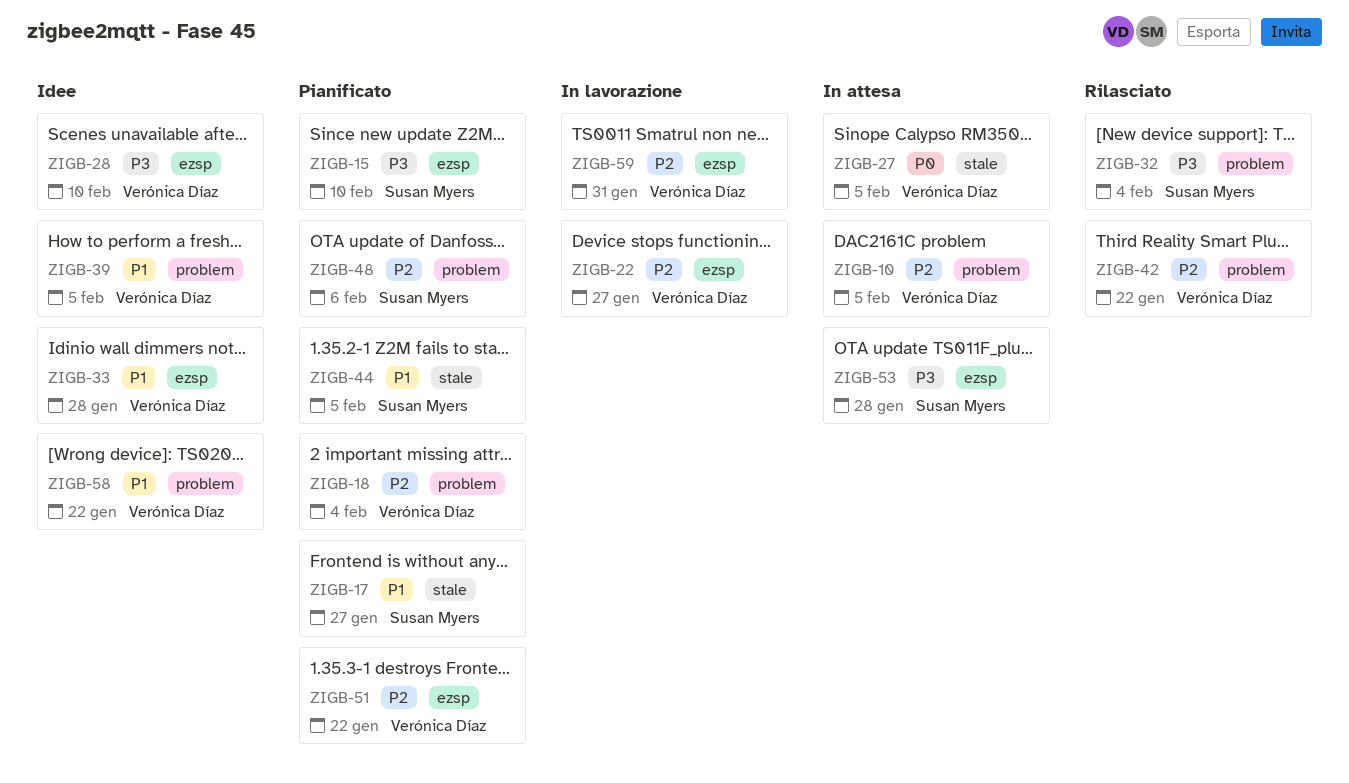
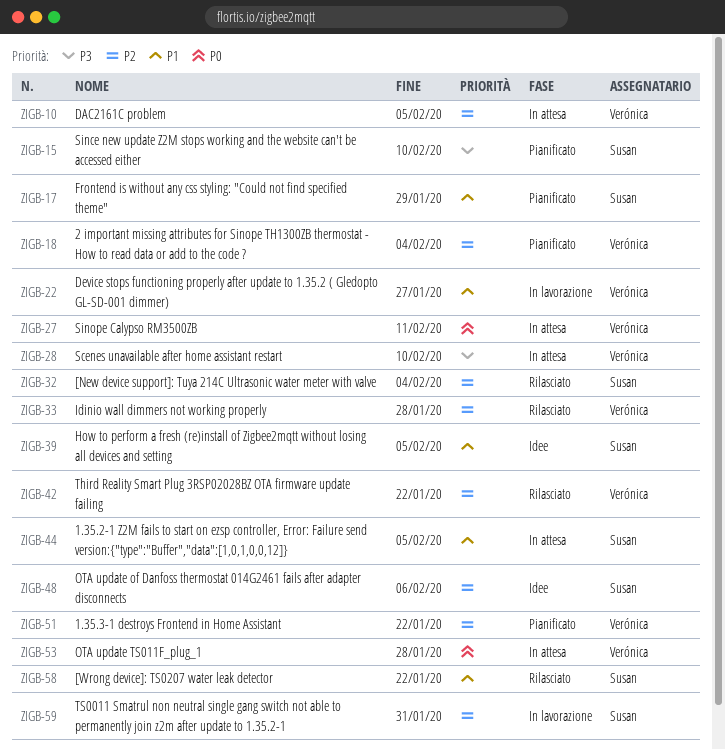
ZIGB-17, due: Jan 27 -> Jan 29
ZIGB-22, priority: P2 -> P1
ZIGB-27, due: Feb 5 -> Feb 11
ZIGB-28, status: Idee -> In attesa
ZIGB-32, priority: P3 -> P2
ZIGB-33, status: Idee -> Rilasciato
ZIGB-33, priority: P1 -> P2
ZIGB-39, owner: Verónica Díaz -> Susan Myers
ZIGB-44, status: Pianificato -> In attesa
ZIGB-48, status: Pianificato -> Idee
ZIGB-53, owner: Susan Myers -> Verónica Díaz
ZIGB-53, priority: P3 -> P0
ZIGB-58, status: Idee -> Rilasciato
ZIGB-58, owner: Verónica Díaz -> Susan Myers
ZIGB-59, owner: Verónica Díaz -> Susan Myers

